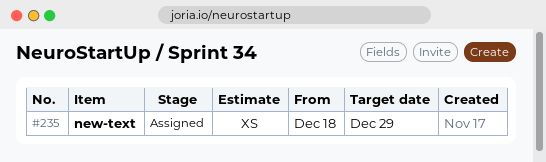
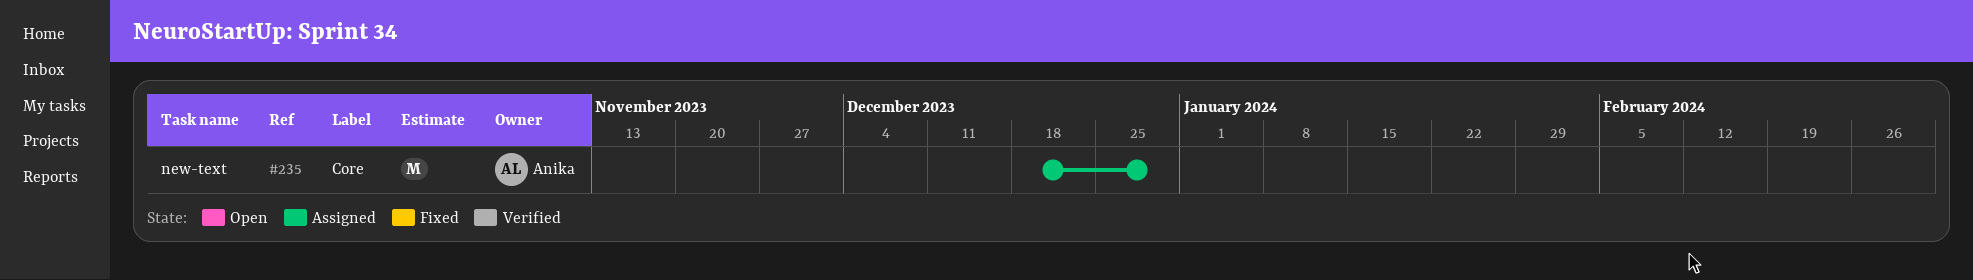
#235, estimate: XS -> M

